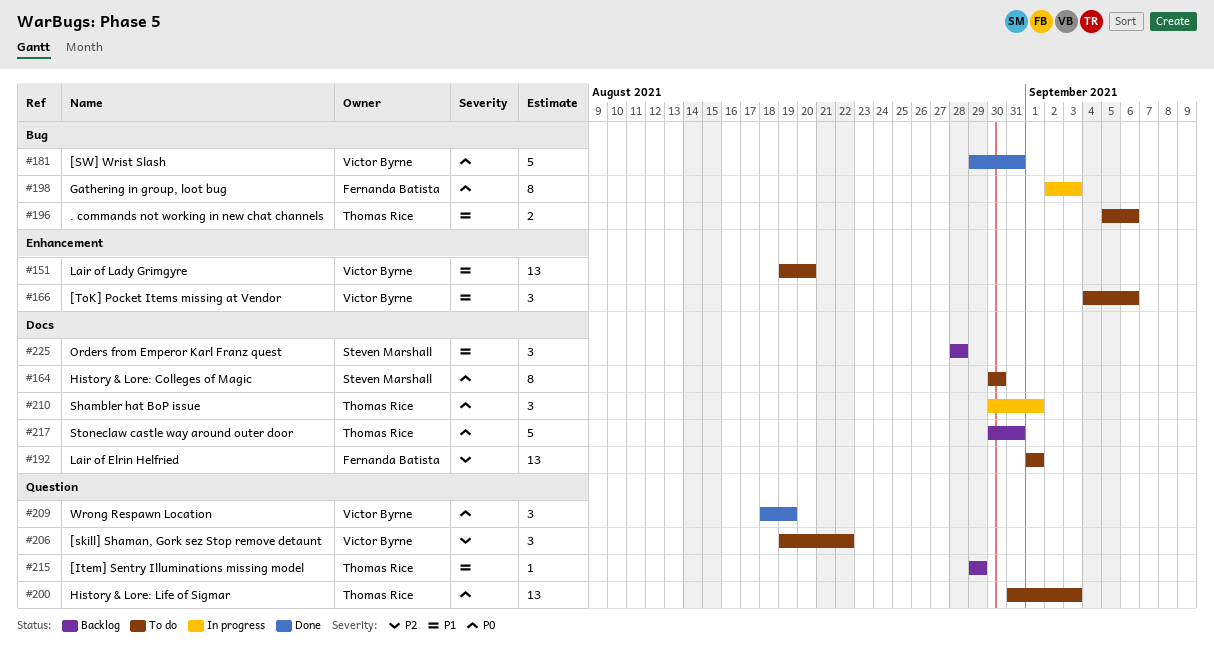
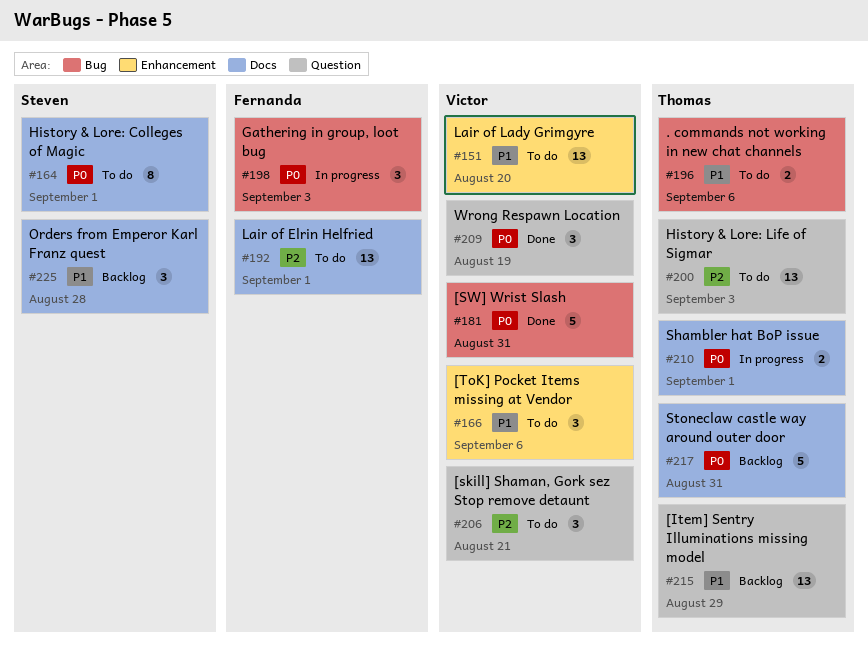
#164, due: Aug 30 -> Sep 1
#198, estimate: 8 -> 3
#200, priority: P0 -> P2
#206, due: Aug 22 -> Aug 21
#210, estimate: 3 -> 2
#215, estimate: 1 -> 13

